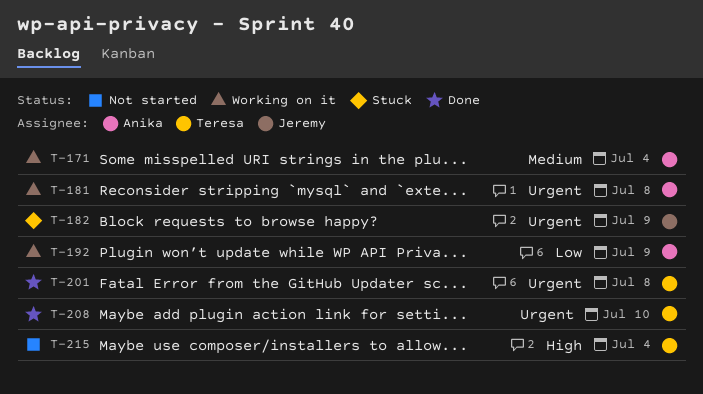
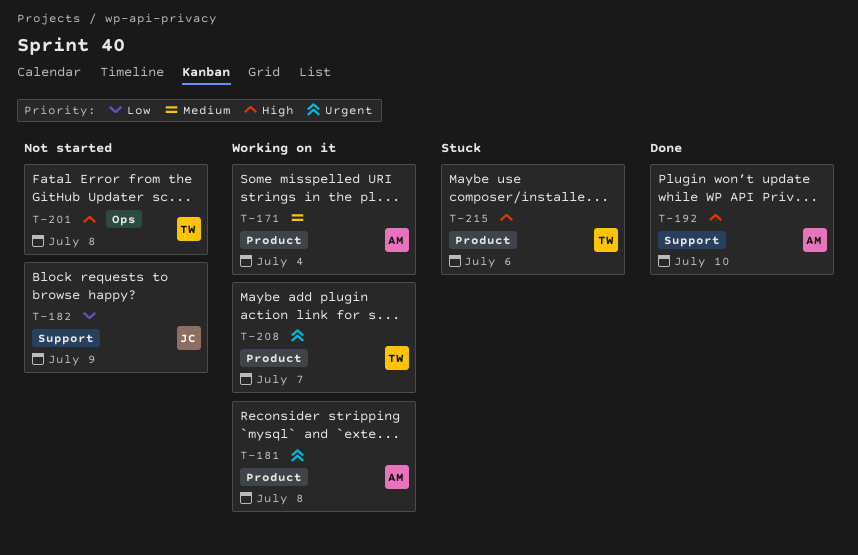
T-182, status: Stuck -> Not started
T-182, priority: Urgent -> Low
T-192, status: Working on it -> Done
T-192, priority: Low -> High
T-192, due: Jul 9 -> Jul 10
T-201, status: Done -> Not started
T-201, priority: Urgent -> High
T-208, status: Done -> Working on it
T-208, due: Jul 10 -> Jul 7
T-215, status: Not started -> Stuck
T-215, due: Jul 4 -> Jul 6

